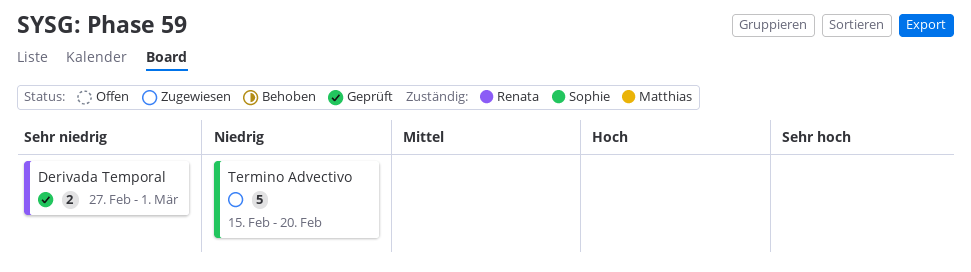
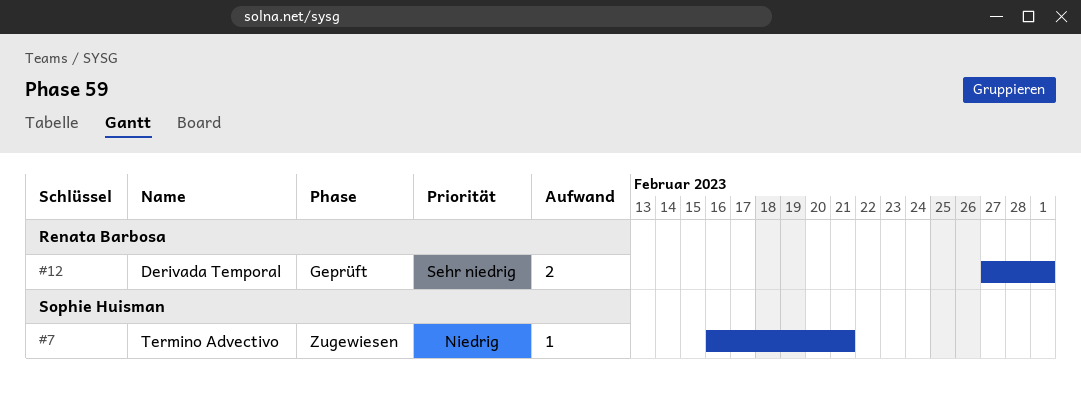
Termino Advectivo, estimate: 5 -> 1
Termino Advectivo, start: Feb 15 -> Feb 16
Termino Advectivo, due: Feb 20 -> Feb 21

